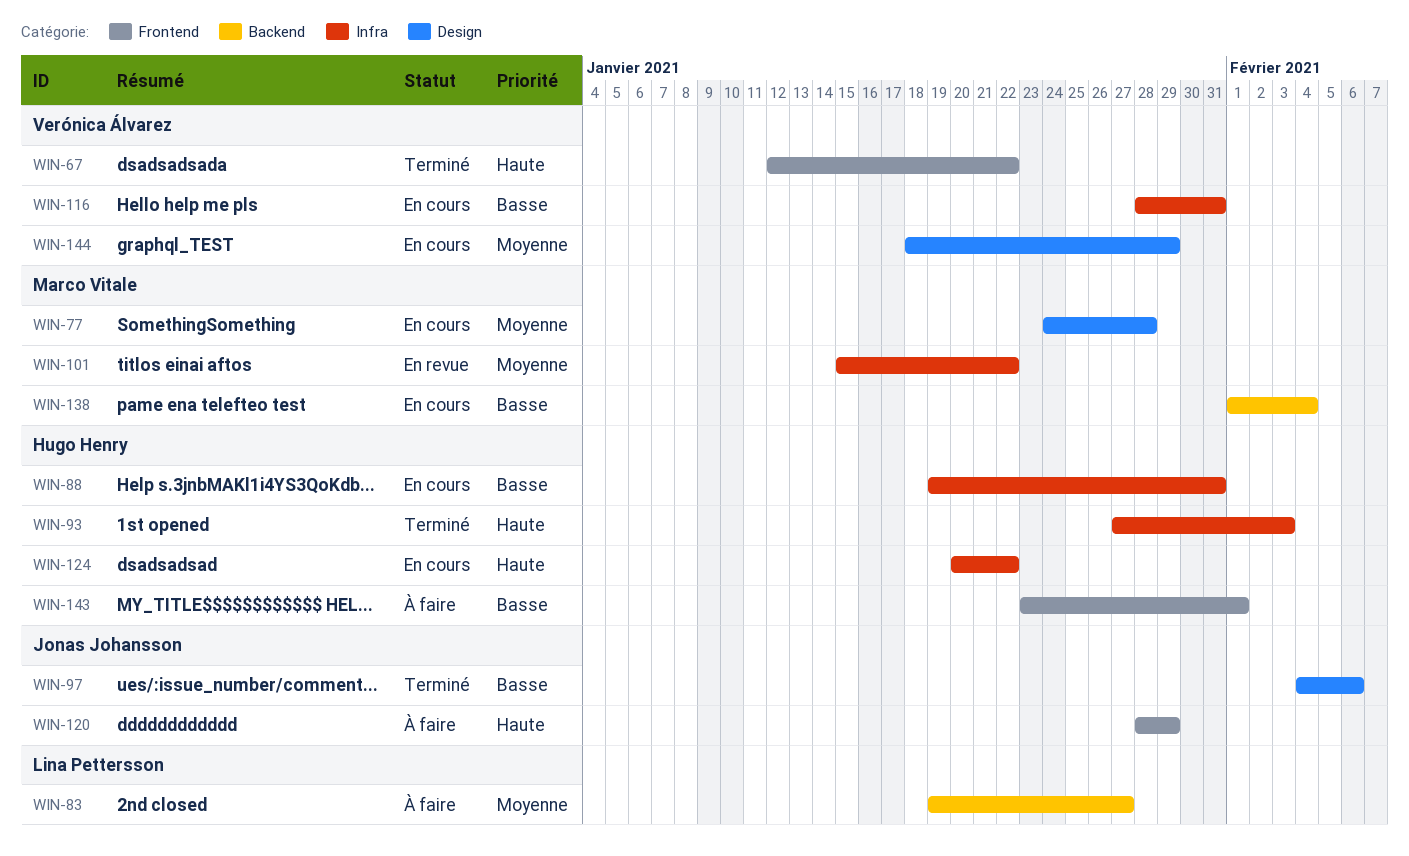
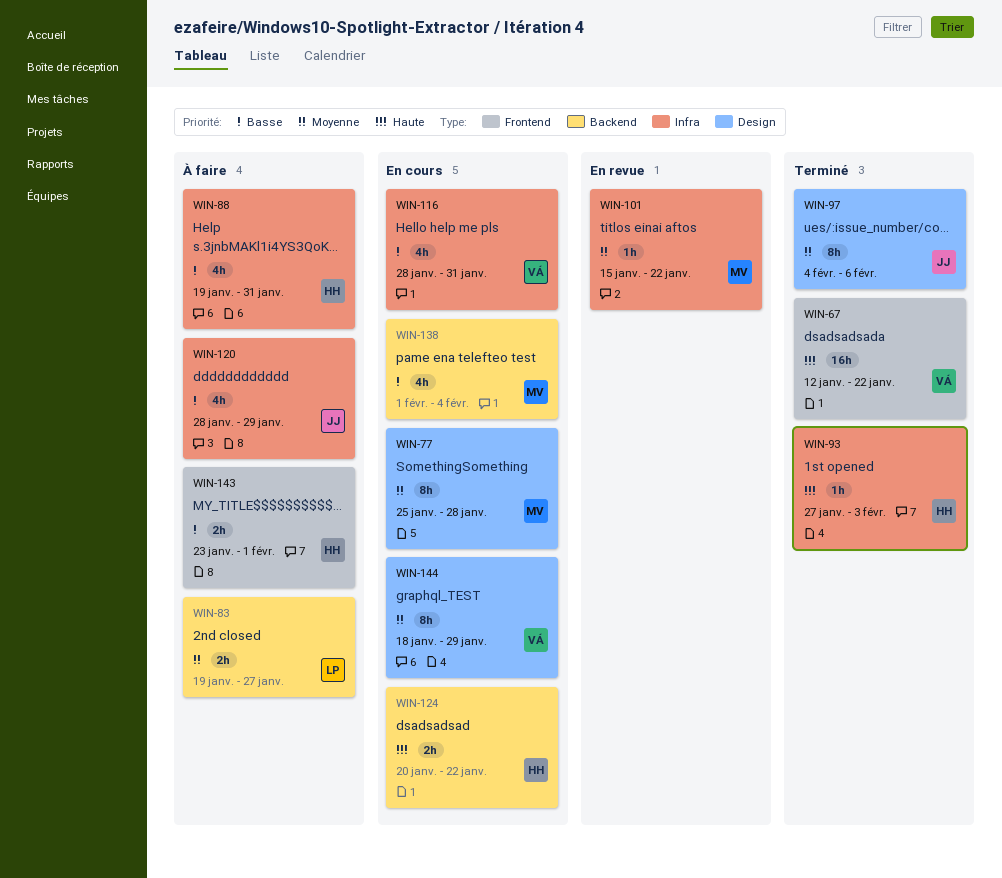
WIN-77, start: Jan 24 -> Jan 25
WIN-88, status: En cours -> À faire
WIN-97, priority: Basse -> Moyenne
WIN-120, priority: Haute -> Basse
WIN-120, label: Frontend -> Infra
WIN-124, label: Infra -> Backend

